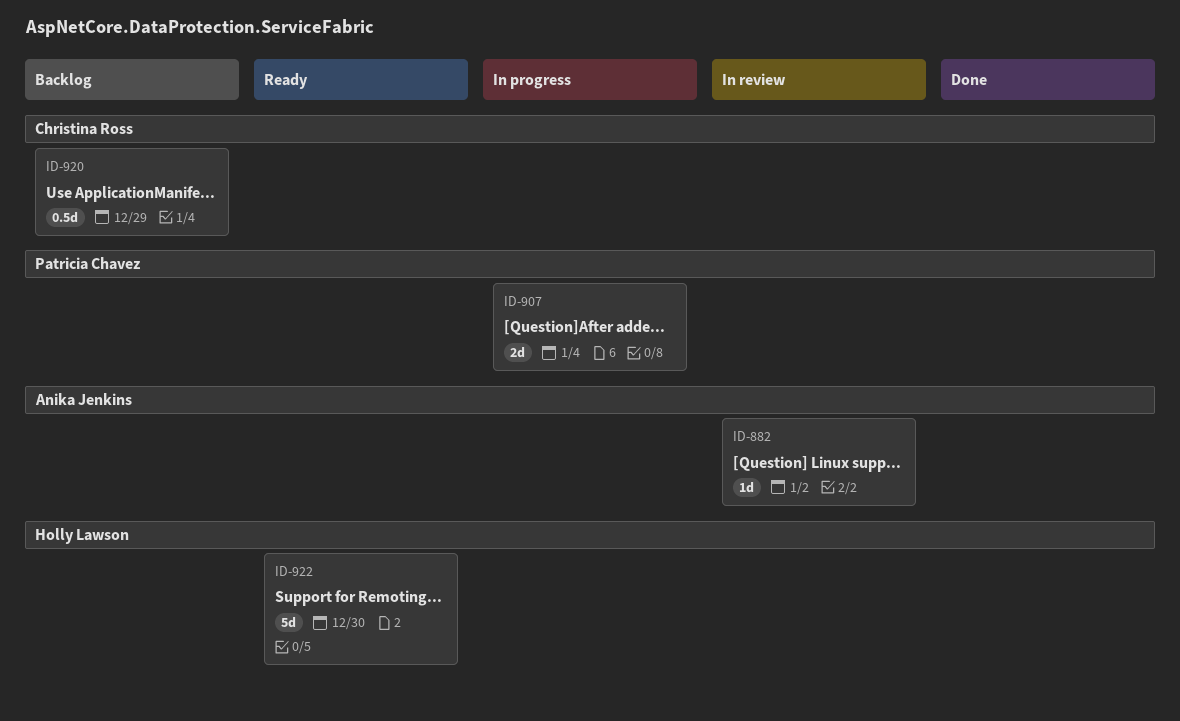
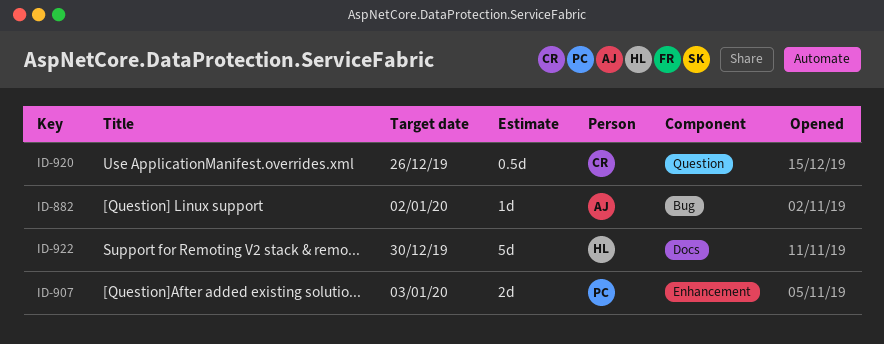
ID-907, due: Jan 4 -> Jan 3
ID-920, due: Dec 29 -> Dec 26

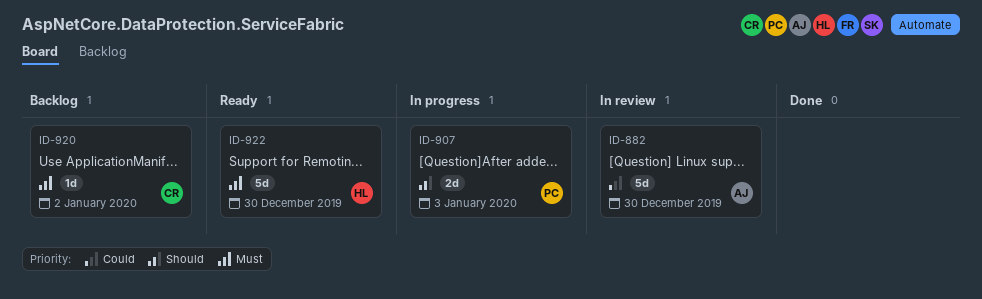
ID-882, estimate: 1d -> 5d
ID-882, due: Jan 2 -> Dec 30
ID-920, estimate: 0.5d -> 1d
ID-920, due: Dec 26 -> Jan 2

